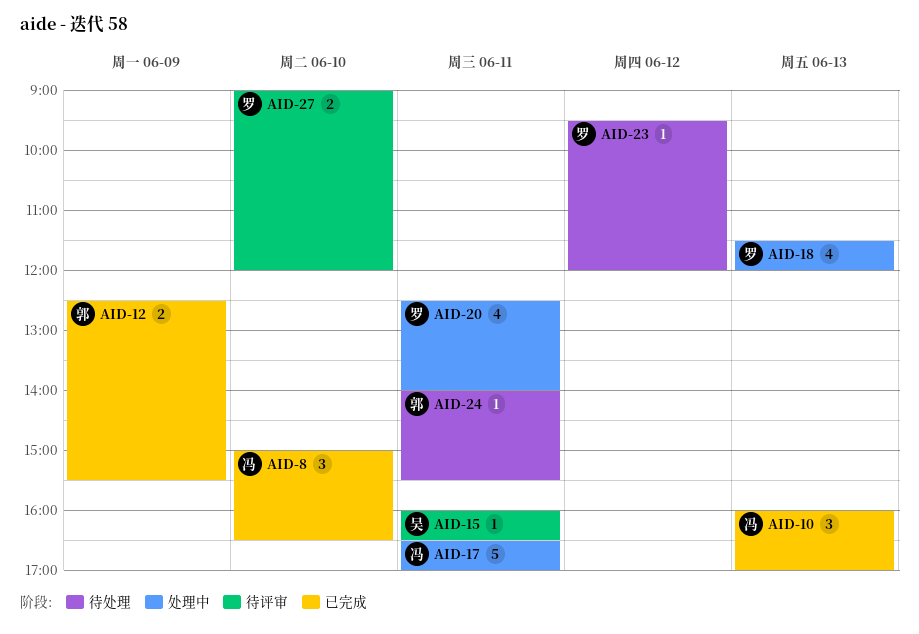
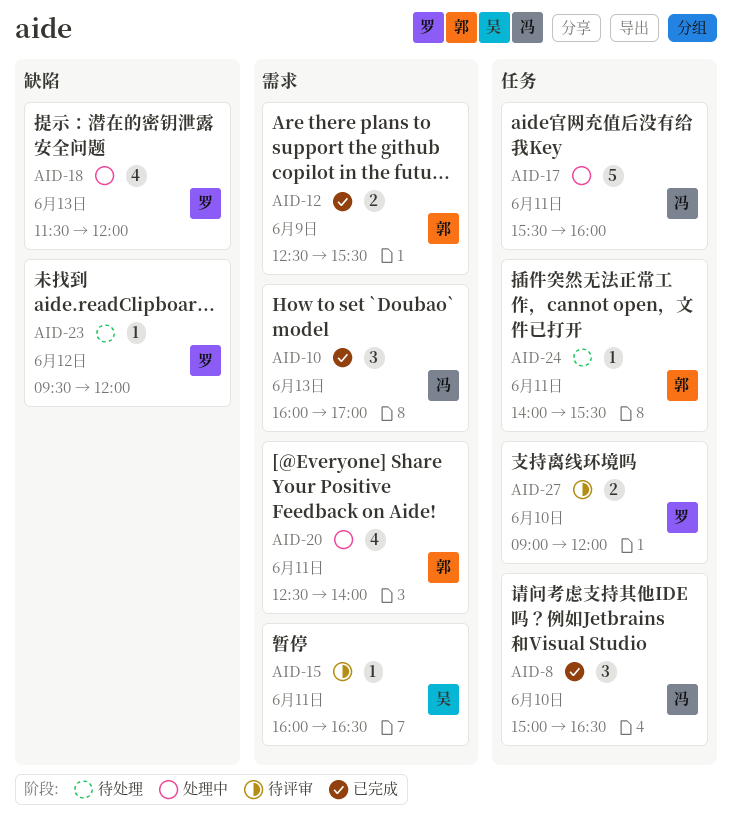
AID-17, begins: 16:30 -> 15:30
AID-17, ends: 17:00 -> 16:00
AID-20, owner: 罗 -> 郭

